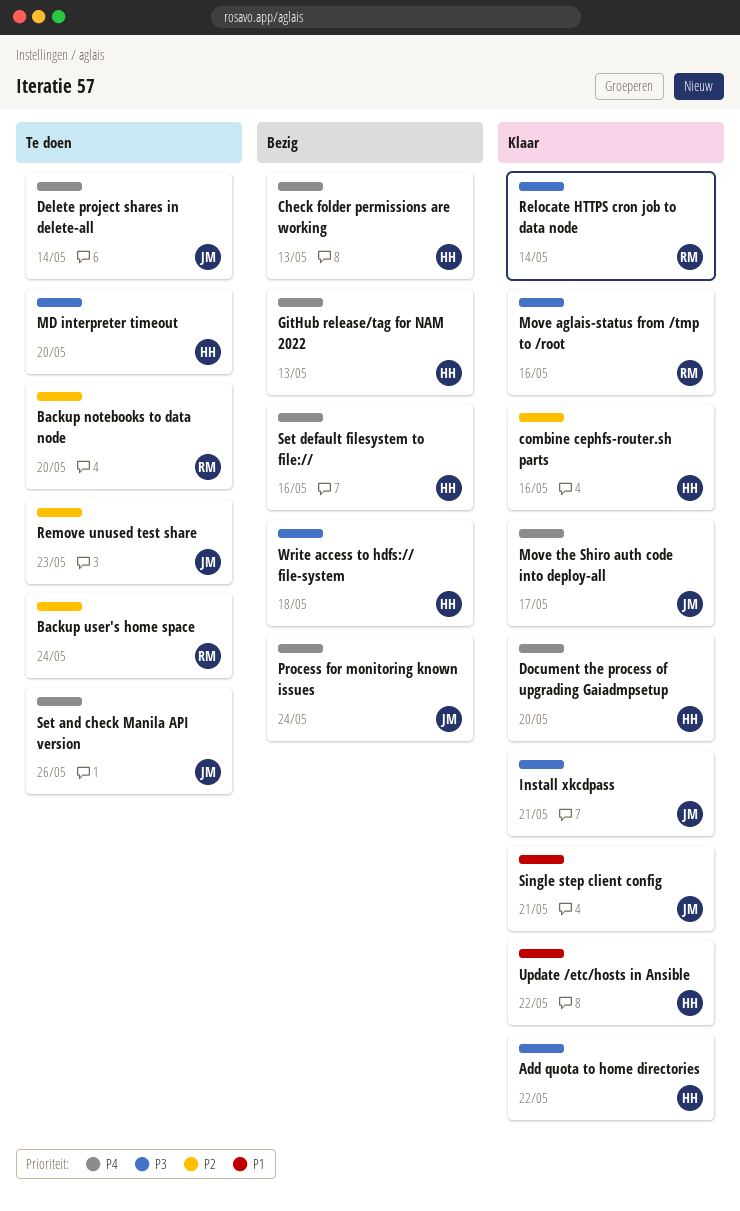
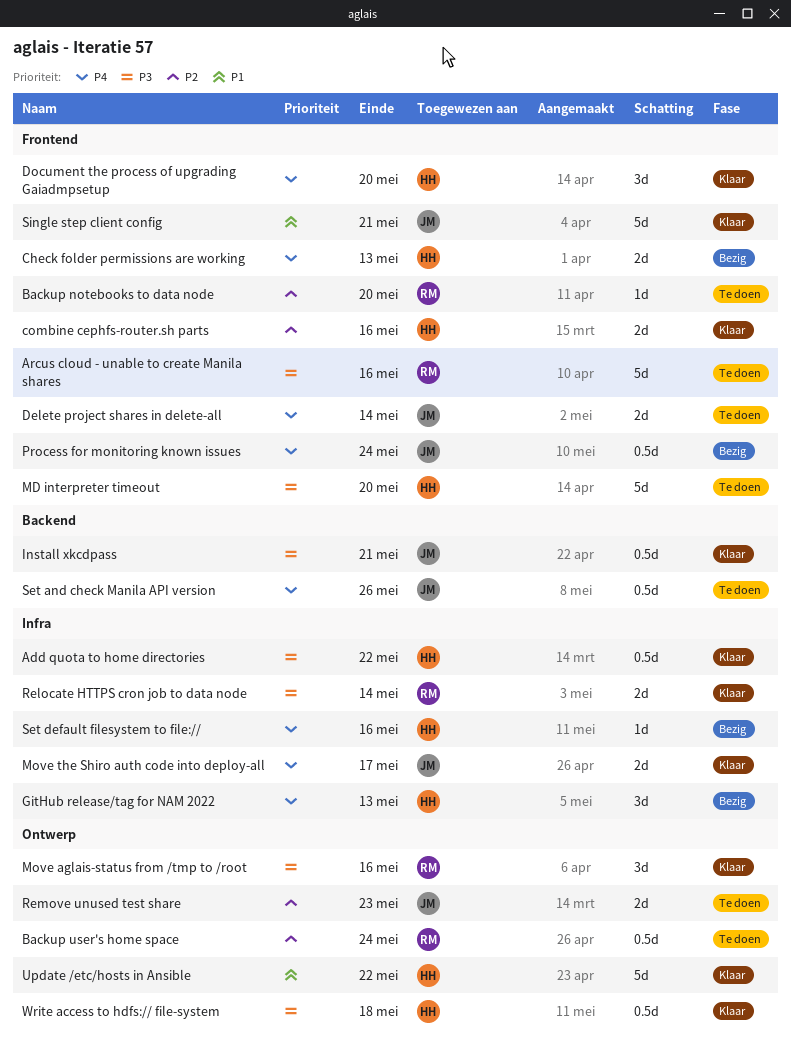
Arcus cloud - unable to create Manila shares: none -> present
Write access to hdfs:// file-system, status: Bezig -> Klaar

